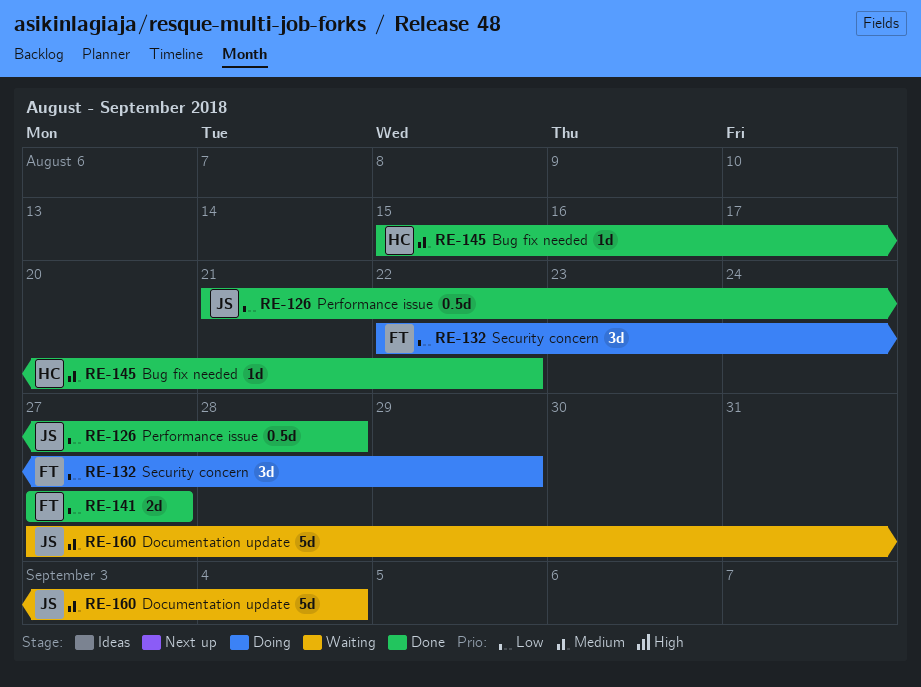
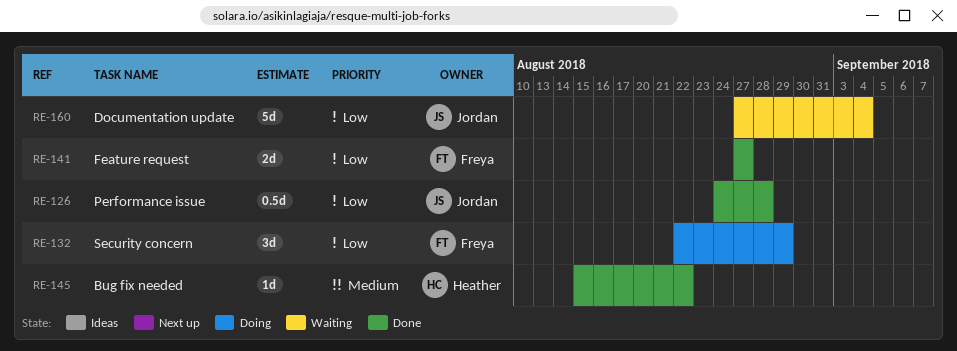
RE-126, start: Aug 21 -> Aug 24
RE-160, priority: Medium -> Low

